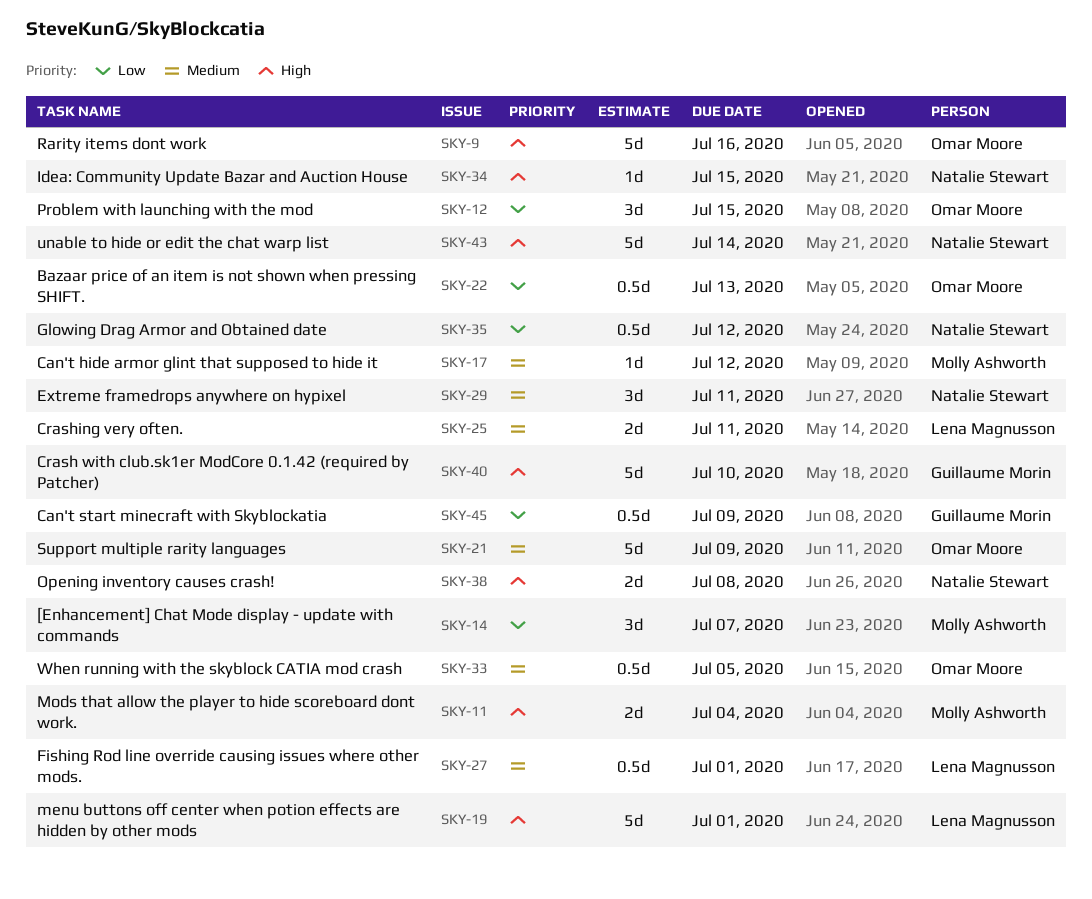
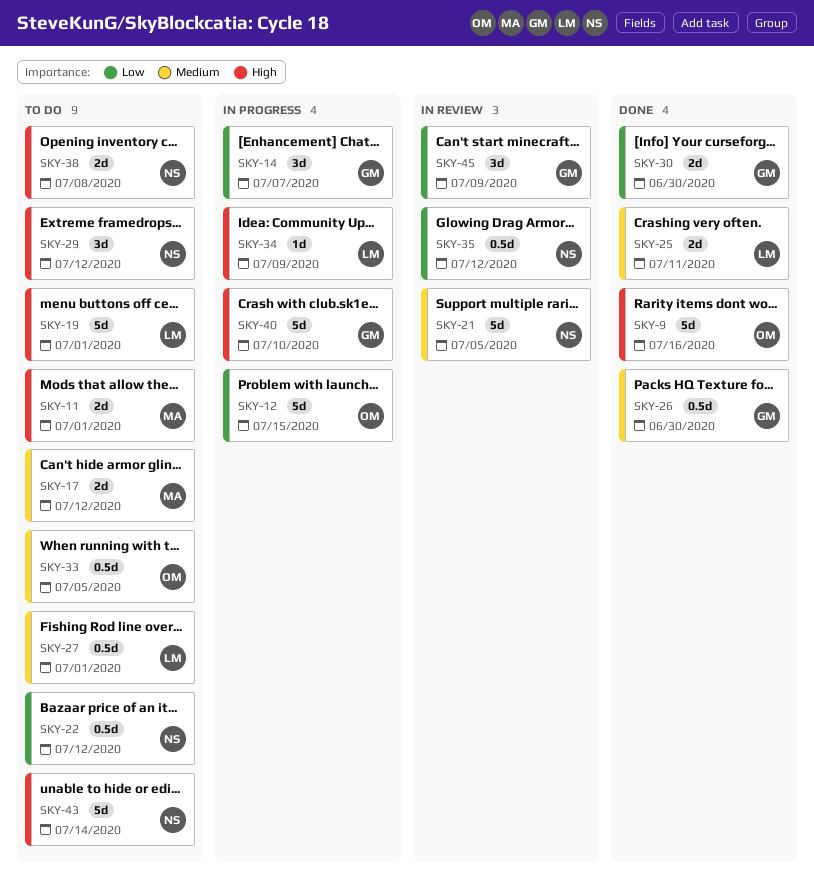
SKY-11, due: Jul 4 -> Jul 1
SKY-12, estimate: 3d -> 5d
SKY-14, owner: Molly Ashworth -> Guillaume Morin
SKY-17, estimate: 1d -> 2d
SKY-21, owner: Omar Moore -> Natalie Stewart
SKY-21, due: Jul 9 -> Jul 5
SKY-22, owner: Omar Moore -> Natalie Stewart
SKY-22, due: Jul 13 -> Jul 12
SKY-26: none -> present
SKY-29, priority: Medium -> High
SKY-29, due: Jul 11 -> Jul 12
SKY-30: none -> present
SKY-34, owner: Natalie Stewart -> Lena Magnusson
SKY-34, due: Jul 15 -> Jul 9
SKY-45, estimate: 0.5d -> 3d

